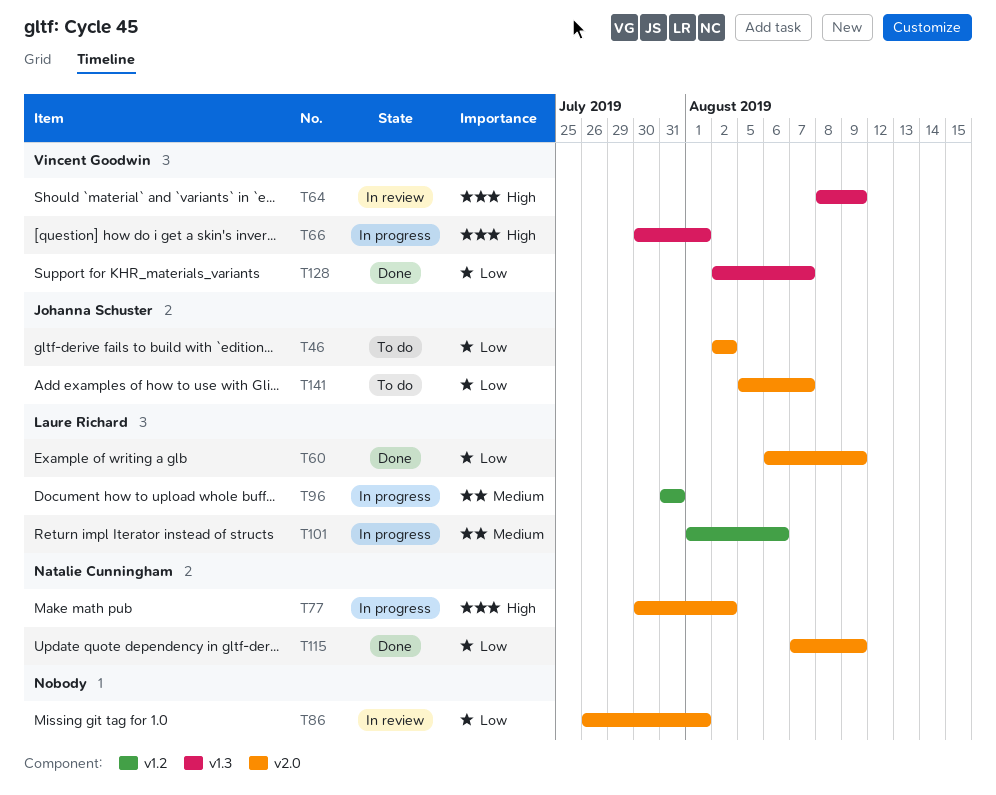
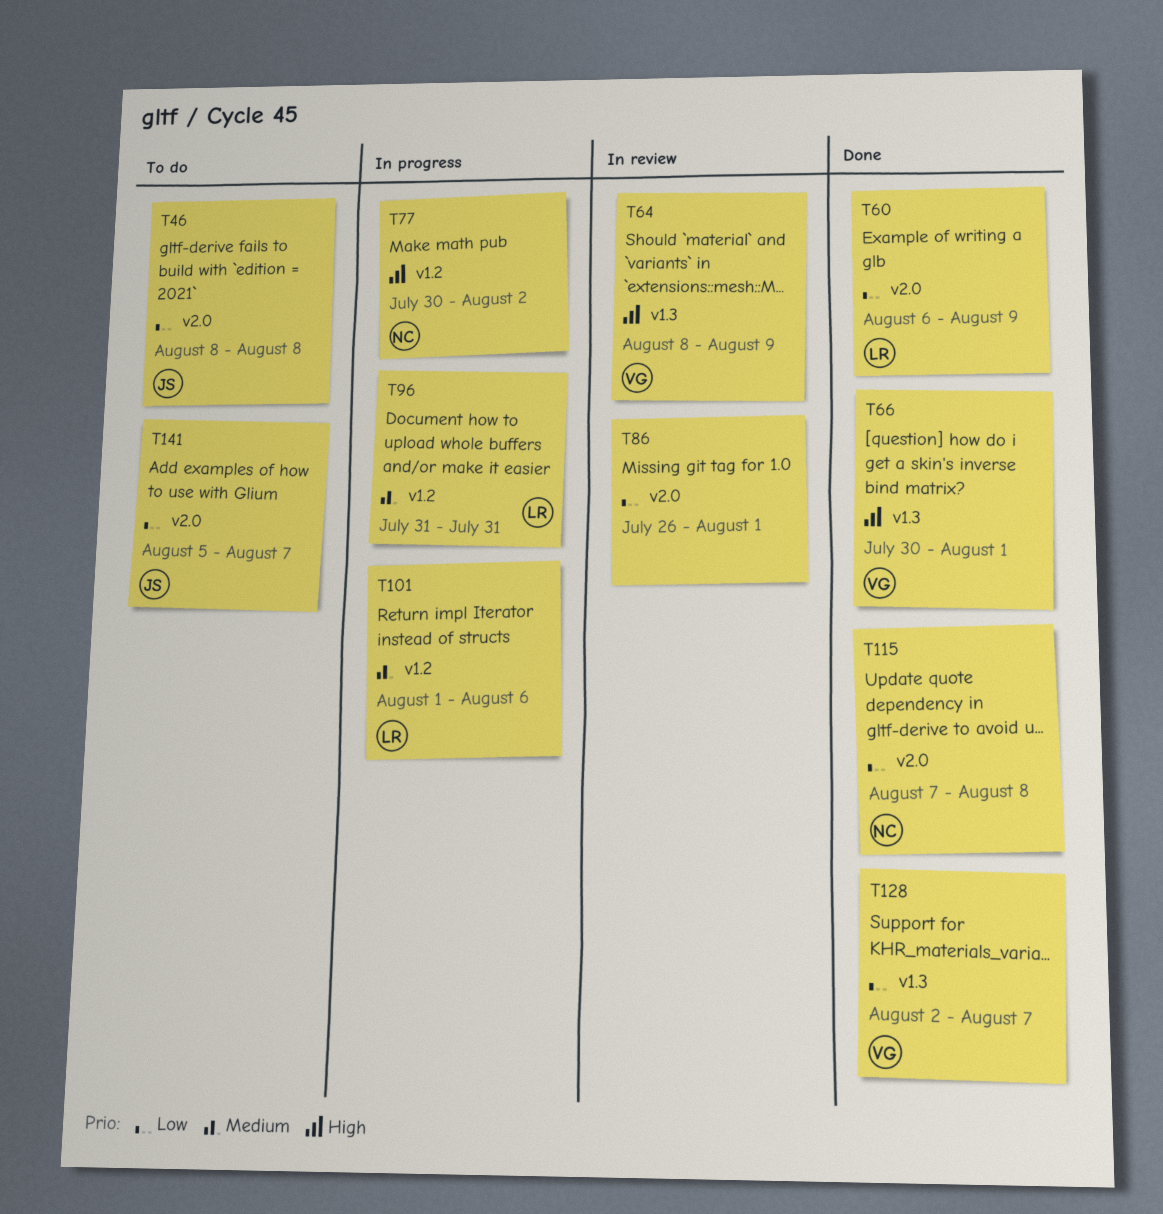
T46, start: Aug 2 -> Aug 8
T46, due: Aug 2 -> Aug 8
T66, status: In progress -> Done
T77, label: v2.0 -> v1.2
T115, due: Aug 9 -> Aug 8

